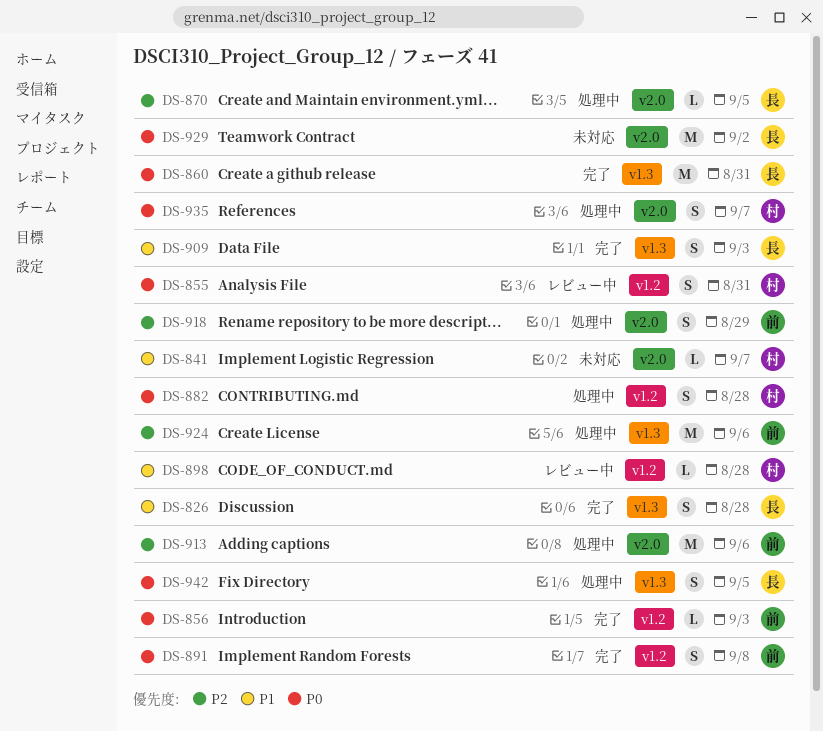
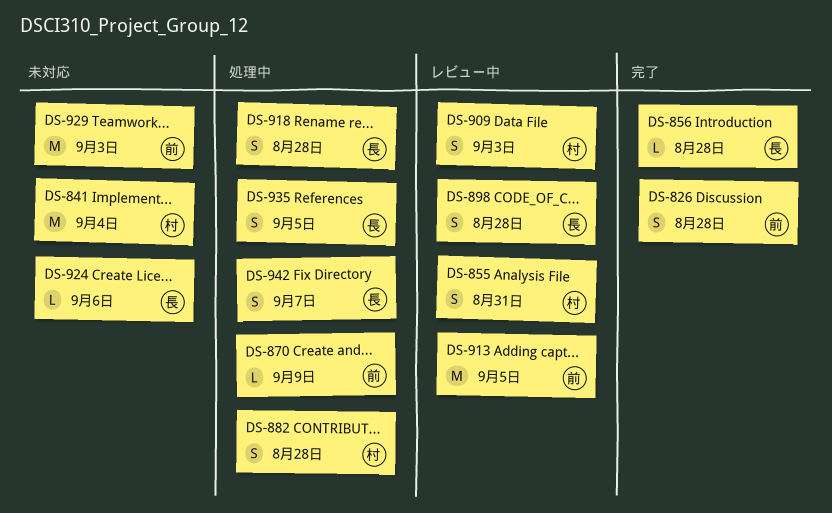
DS-826, owner: 長 -> 前
DS-841, estimate: L -> M
DS-841, due: Sep 7 -> Sep 4
DS-856, owner: 前 -> 長
DS-856, due: Sep 3 -> Aug 28
DS-860: present -> none
DS-870, owner: 長 -> 前
DS-870, due: Sep 5 -> Sep 9
DS-891: present -> none
DS-898, owner: 村 -> 長
DS-898, estimate: L -> S
DS-909, status: 完了 -> レビュー中
DS-909, owner: 長 -> 村
DS-913, status: 処理中 -> レビュー中
DS-913, due: Sep 6 -> Sep 5
DS-918, owner: 前 -> 長
DS-918, due: Aug 29 -> Aug 28
DS-924, status: 処理中 -> 未対応
DS-924, owner: 前 -> 長
DS-924, estimate: M -> L
DS-929, owner: 長 -> 前
DS-929, due: Sep 2 -> Sep 3
DS-935, owner: 村 -> 長
DS-935, due: Sep 7 -> Sep 5
DS-942, due: Sep 5 -> Sep 7

